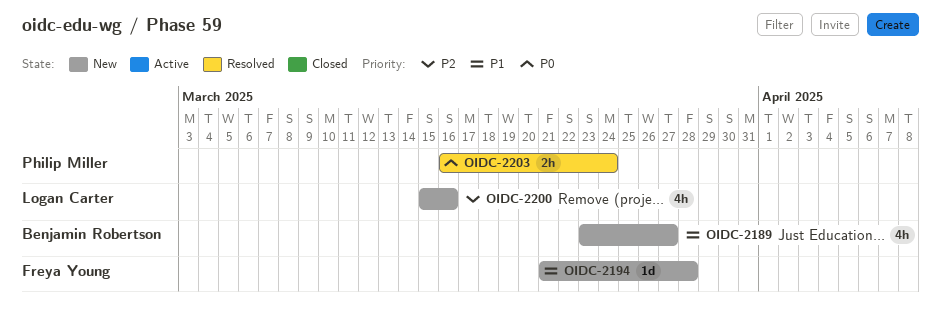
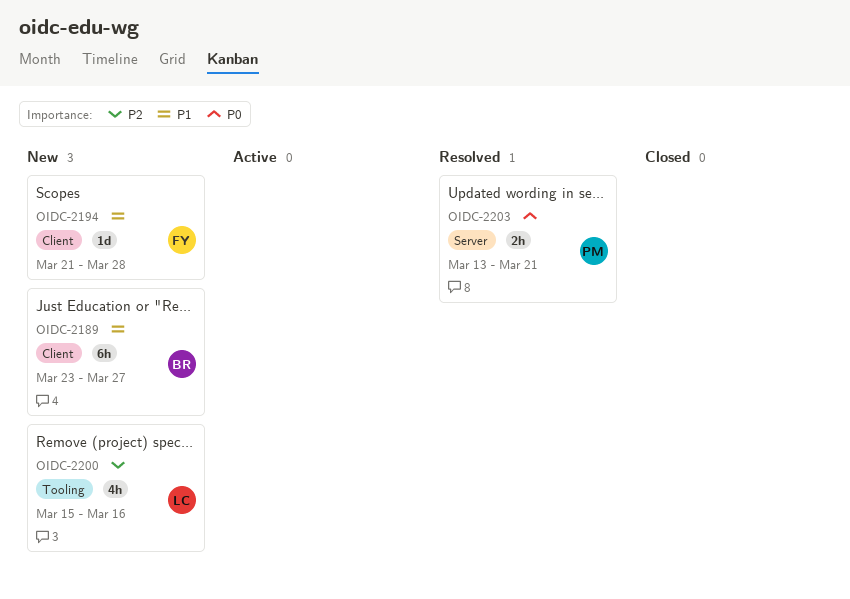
OIDC-2189, estimate: 4h -> 6h
OIDC-2203, start: Mar 16 -> Mar 13
OIDC-2203, due: Mar 24 -> Mar 21

